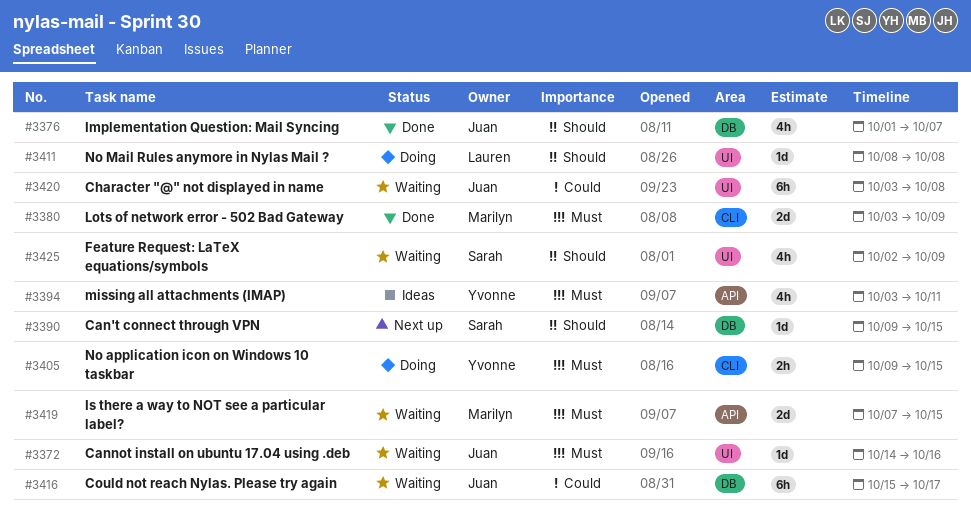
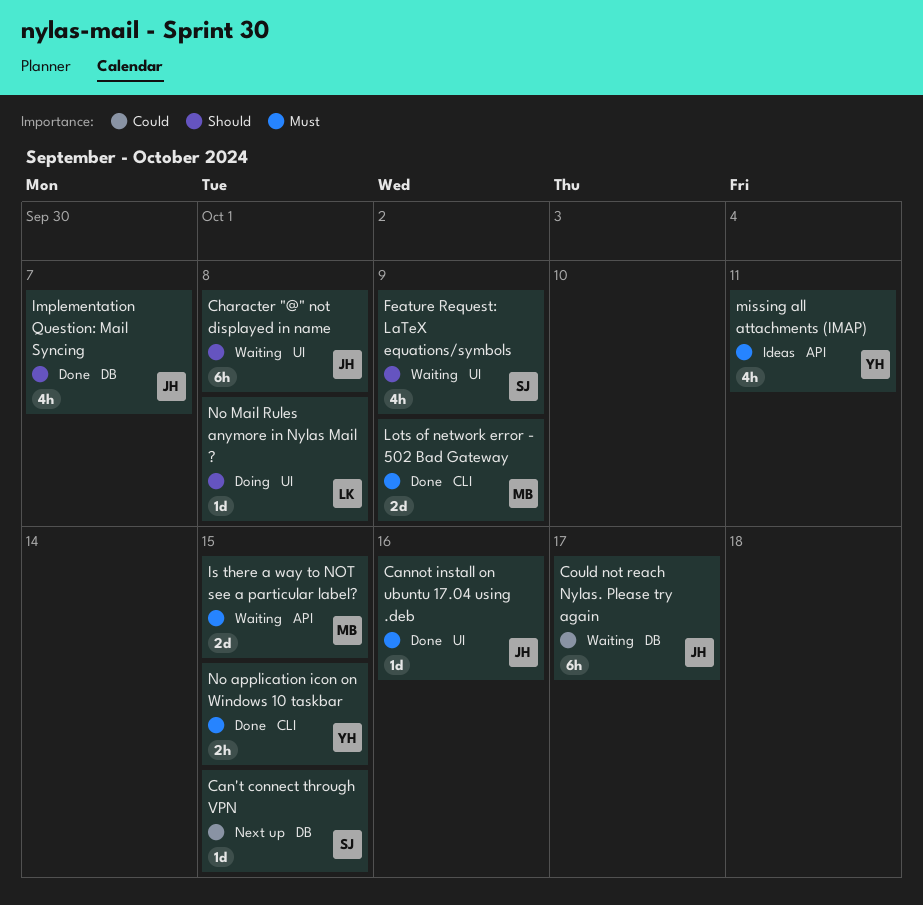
Can't connect through VPN, priority: Should -> Could
Cannot install on ubuntu 17.04 using .deb, status: Waiting -> Done
Character "@" not displayed in name, priority: Could -> Should
No application icon on Windows 10 taskbar, status: Doing -> Done

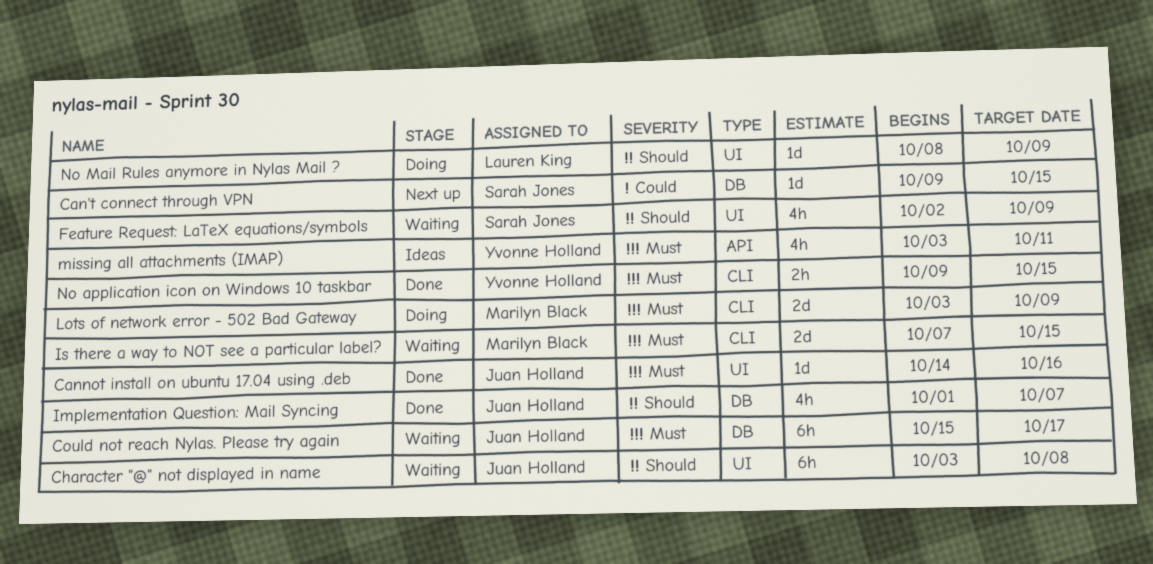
Could not reach Nylas. Please try again, priority: Could -> Must
Is there a way to NOT see a particular label?, label: API -> CLI
Lots of network error - 502 Bad Gateway, status: Done -> Doing
No Mail Rules anymore in Nylas Mail ?, due: Oct 8 -> Oct 9

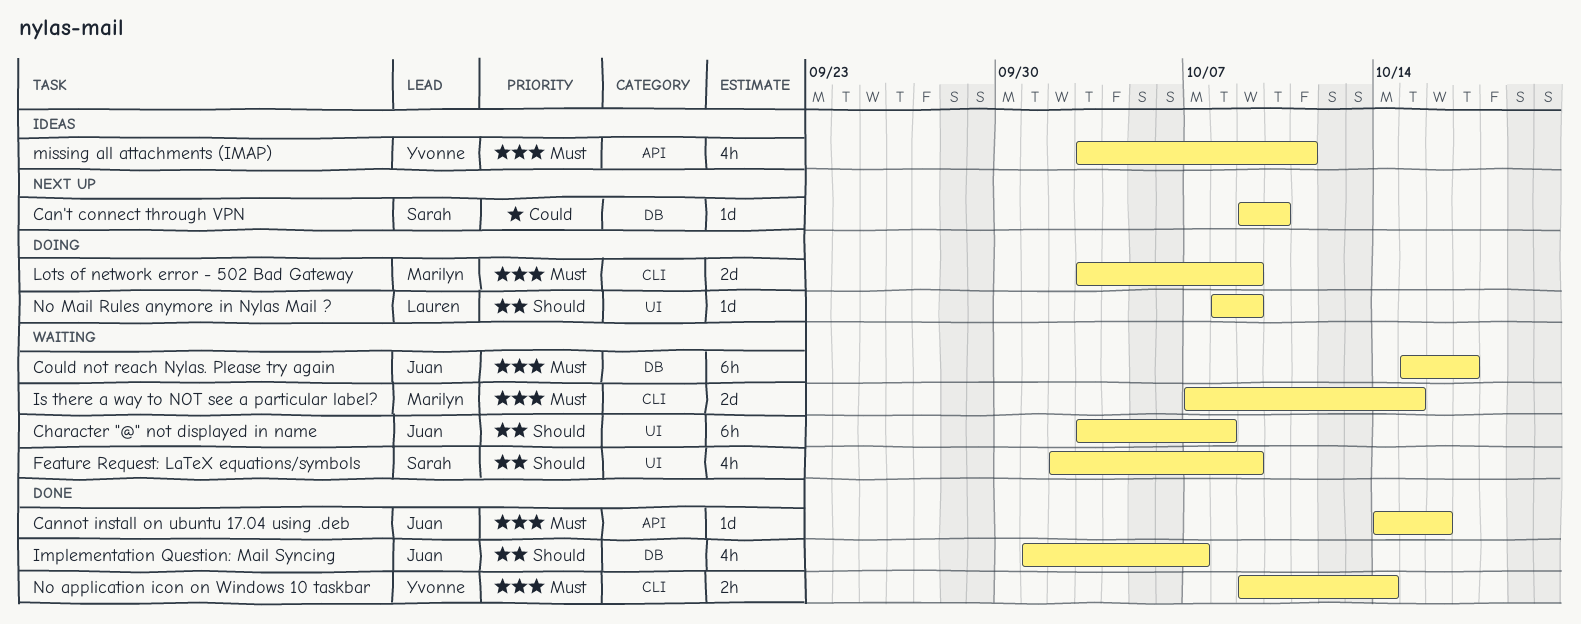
Can't connect through VPN, due: Oct 15 -> Oct 10
Cannot install on ubuntu 17.04 using .deb, label: UI -> API
No application icon on Windows 10 taskbar, due: Oct 15 -> Oct 14

